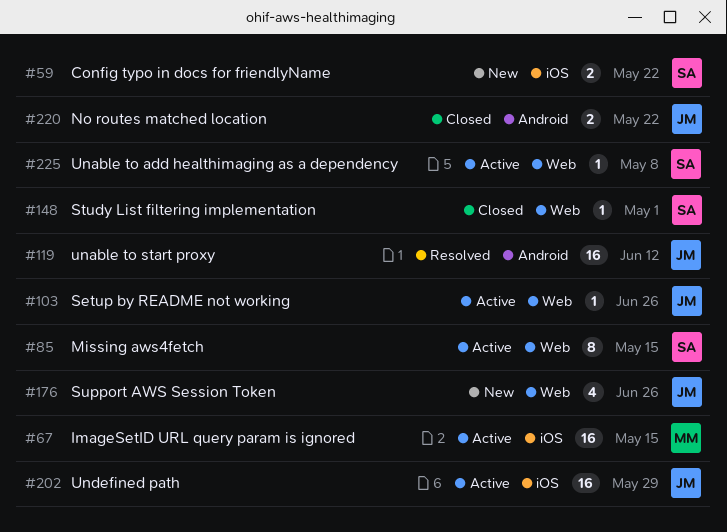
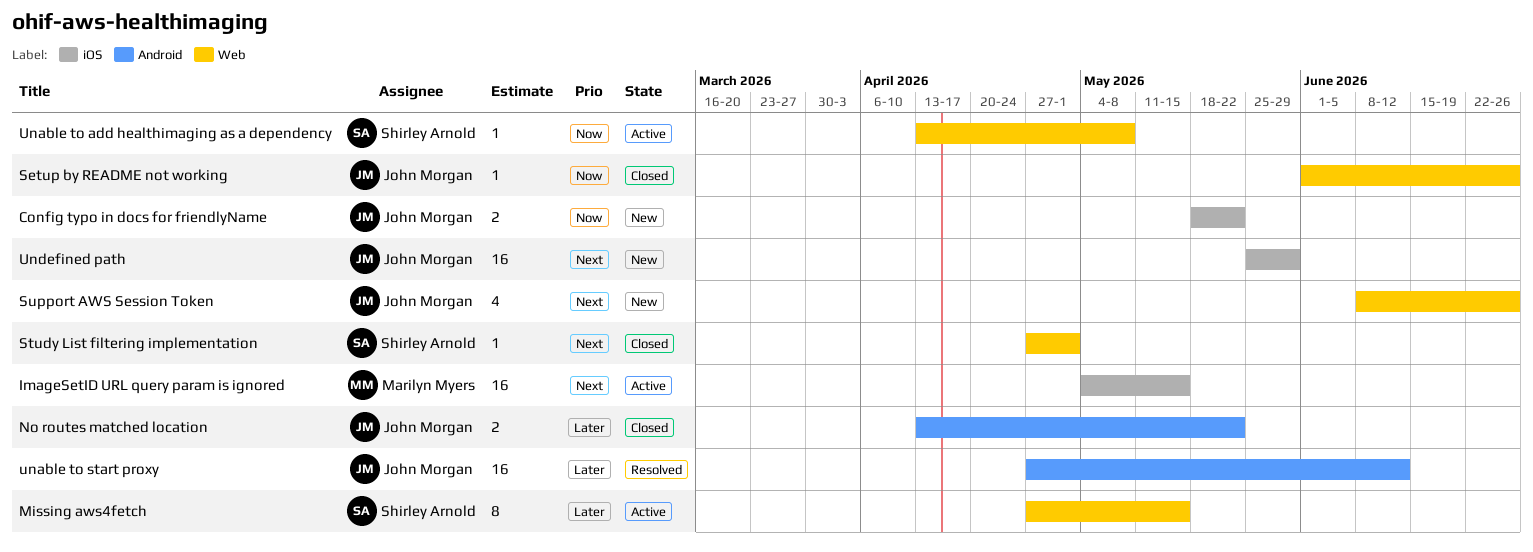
Config typo in docs for friendlyName, owner: Shirley Arnold -> John Morgan
Setup by README not working, status: Active -> Closed
Undefined path, status: Active -> New

